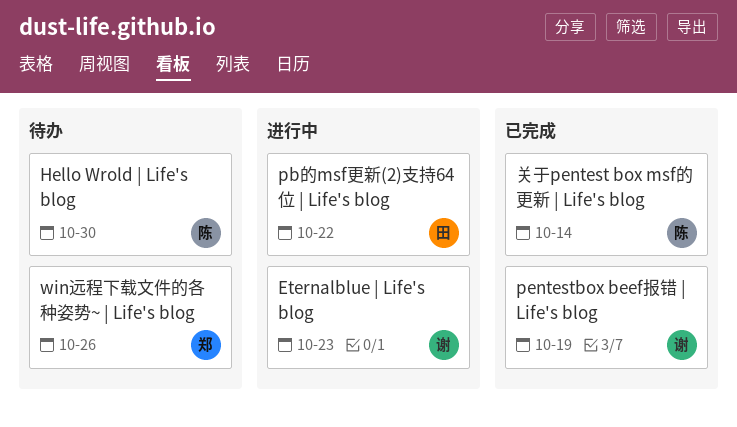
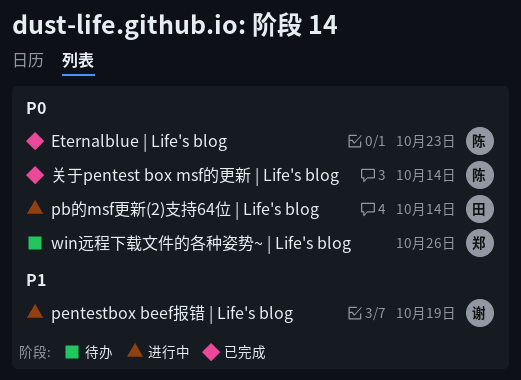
Eternalblue | Life's blog, status: 进行中 -> 已完成
Eternalblue | Life's blog, owner: 谢 -> 陈
Hello Wrold | Life's blog: present -> none
pb的msf更新(2)支持64位 | Life's blog, due: Oct 22 -> Oct 14
pentestbox beef报错 | Life's blog, status: 已完成 -> 进行中

